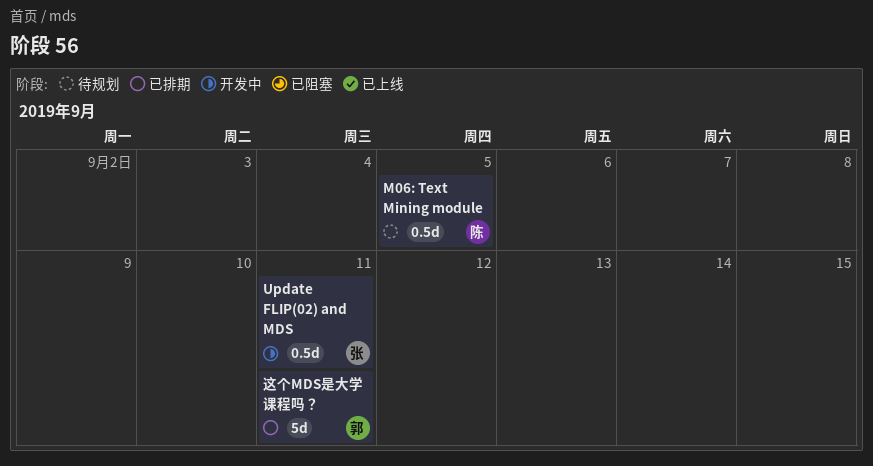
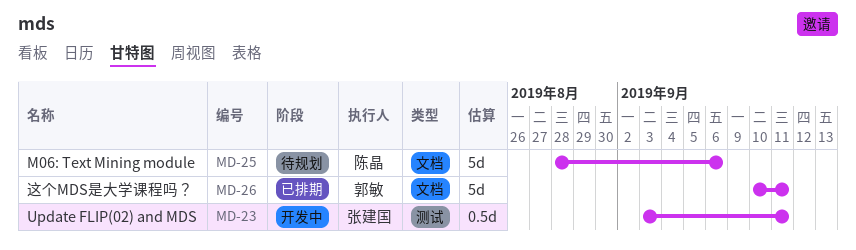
M06: Text Mining module, estimate: 0.5d -> 5d
M06: Text Mining module, due: Sep 5 -> Sep 6

